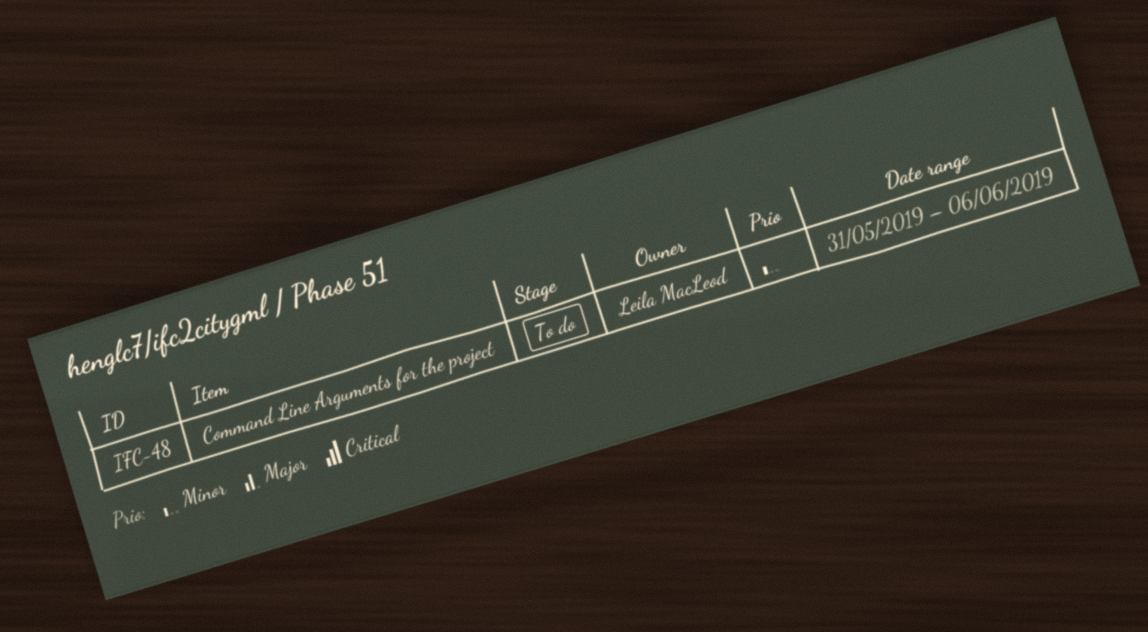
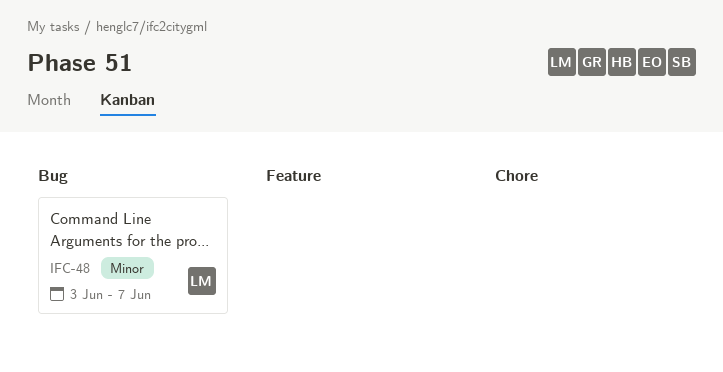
IFC-48, start: May 31 -> Jun 3
IFC-48, due: Jun 6 -> Jun 7

